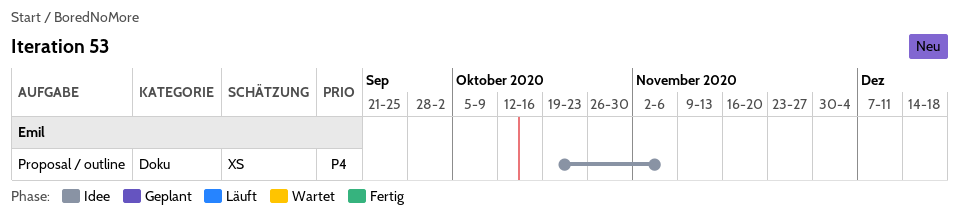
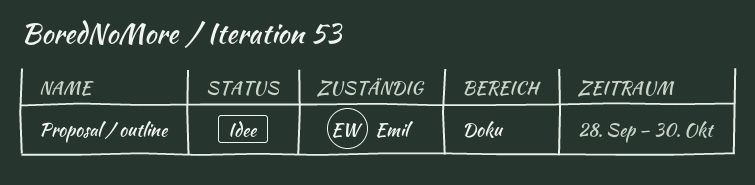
Proposal / outline, start: Oct 19 -> Sep 28
Proposal / outline, due: Nov 6 -> Oct 30

